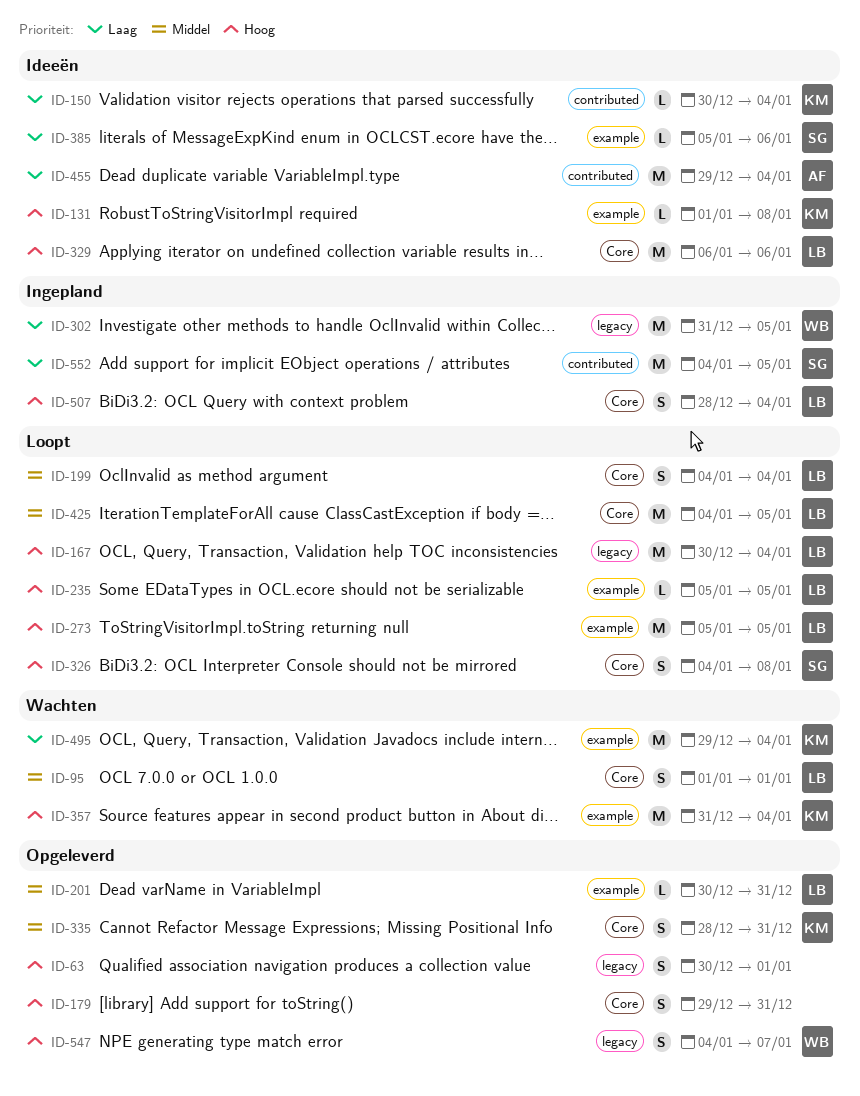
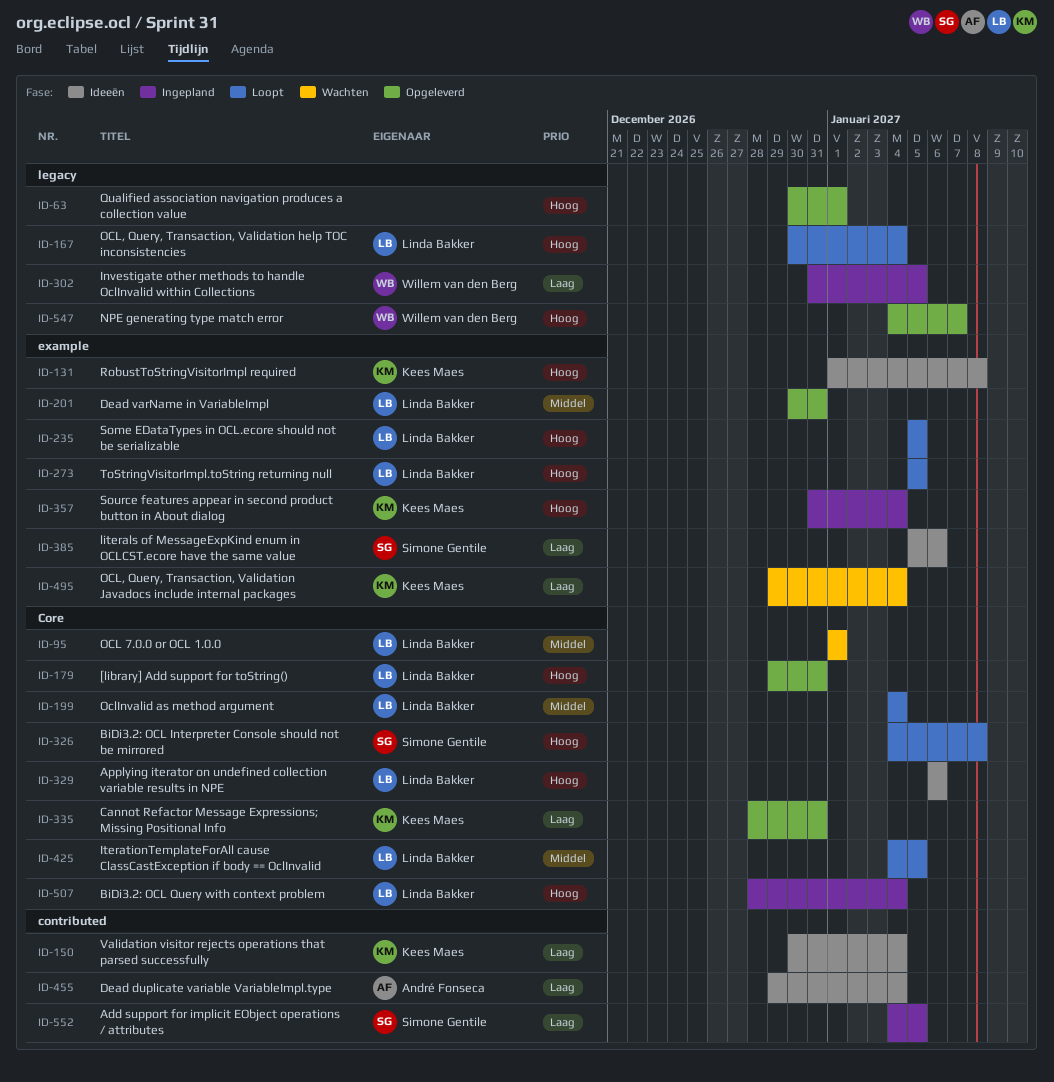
ID-179, owner: none -> Linda Bakker
ID-335, priority: Middel -> Laag
ID-357, status: Wachten -> Ingepland

